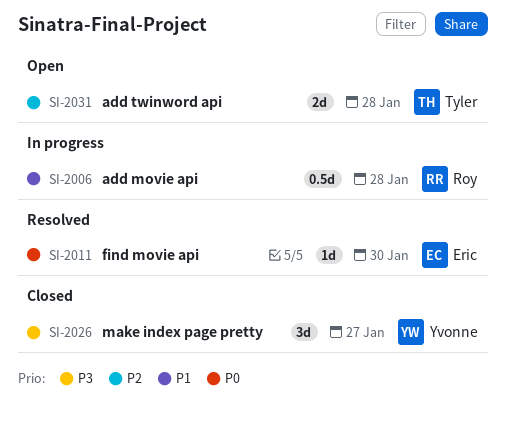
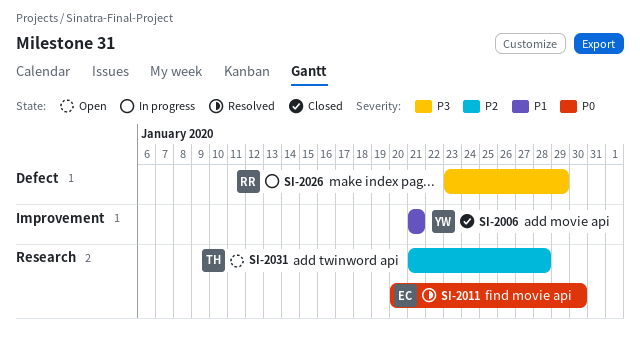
SI-2006, status: In progress -> Closed
SI-2006, owner: Roy -> Yvonne
SI-2006, due: Jan 28 -> Jan 21
SI-2026, status: Closed -> In progress
SI-2026, owner: Yvonne -> Roy
SI-2026, due: Jan 27 -> Jan 29

